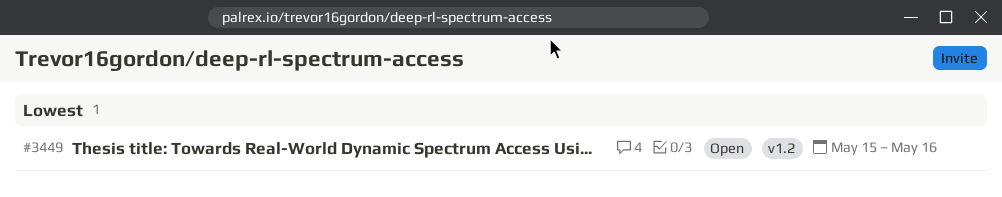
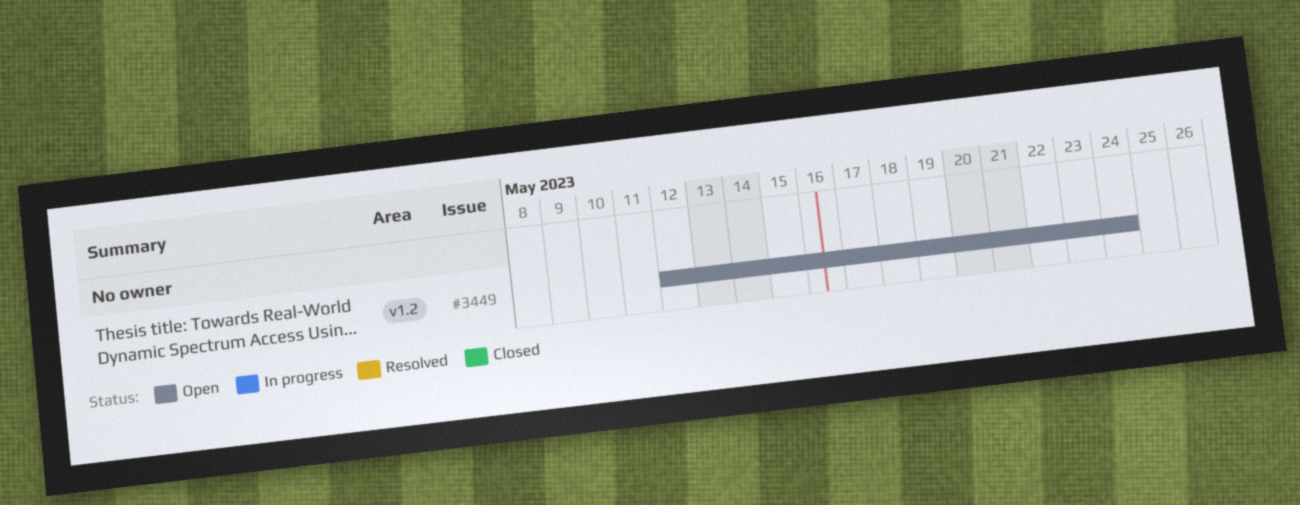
#3449, start: May 15 -> May 12
#3449, due: May 16 -> May 24

